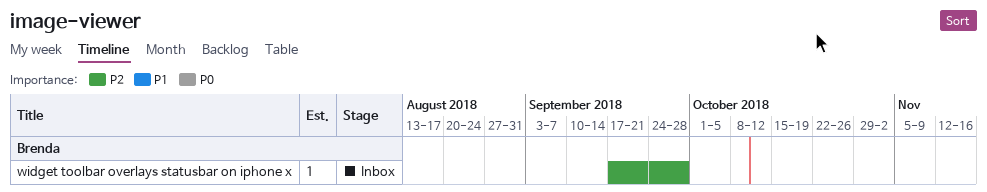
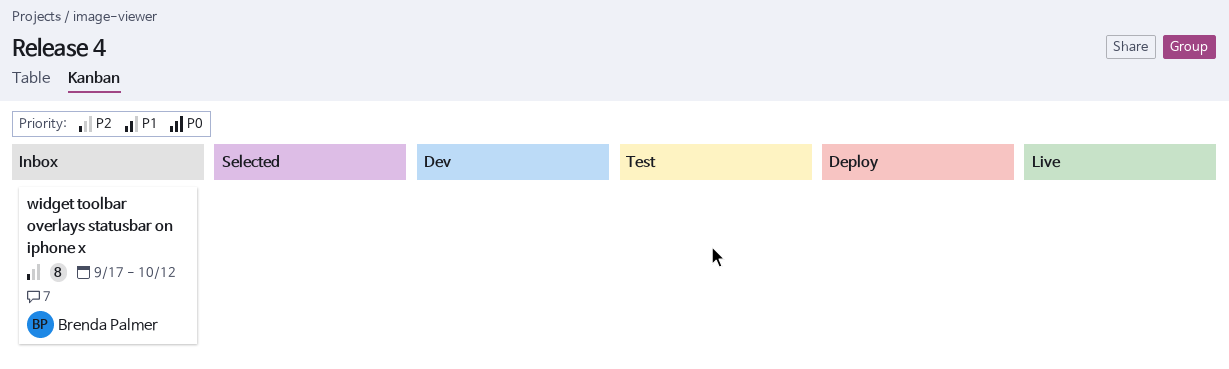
widget toolbar overlays statusbar on iphone x, estimate: 1 -> 8
widget toolbar overlays statusbar on iphone x, due: Sep 28 -> Oct 12

